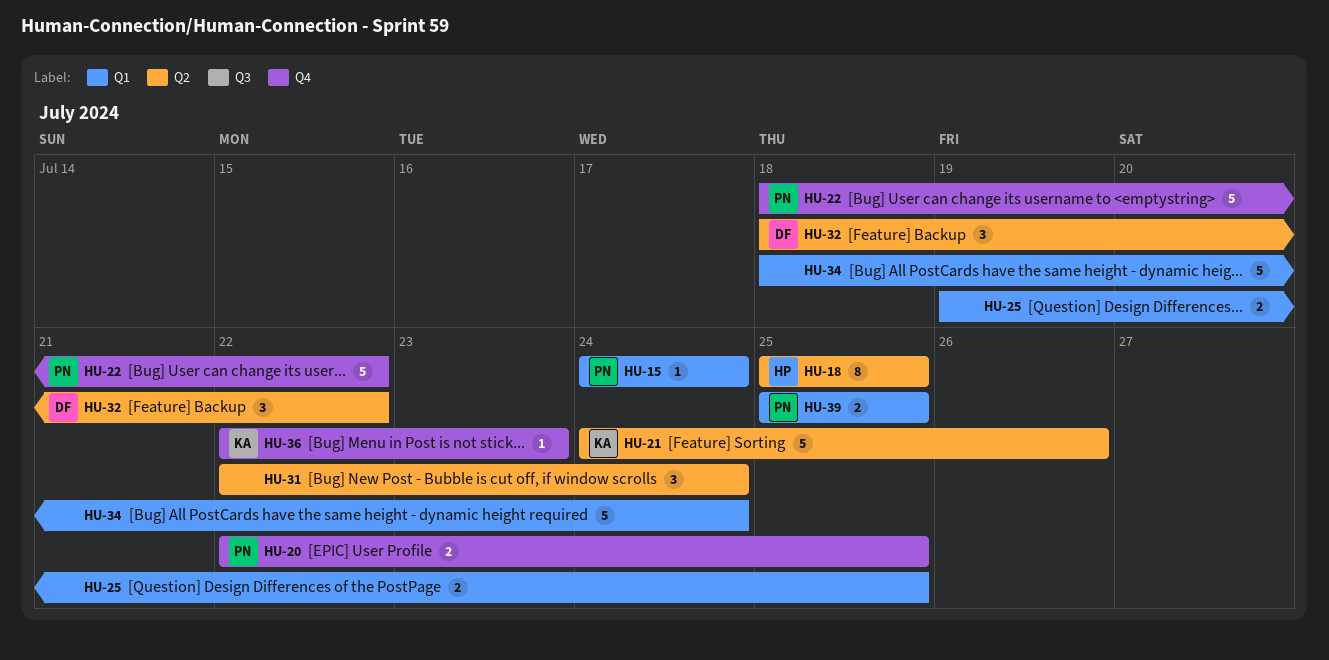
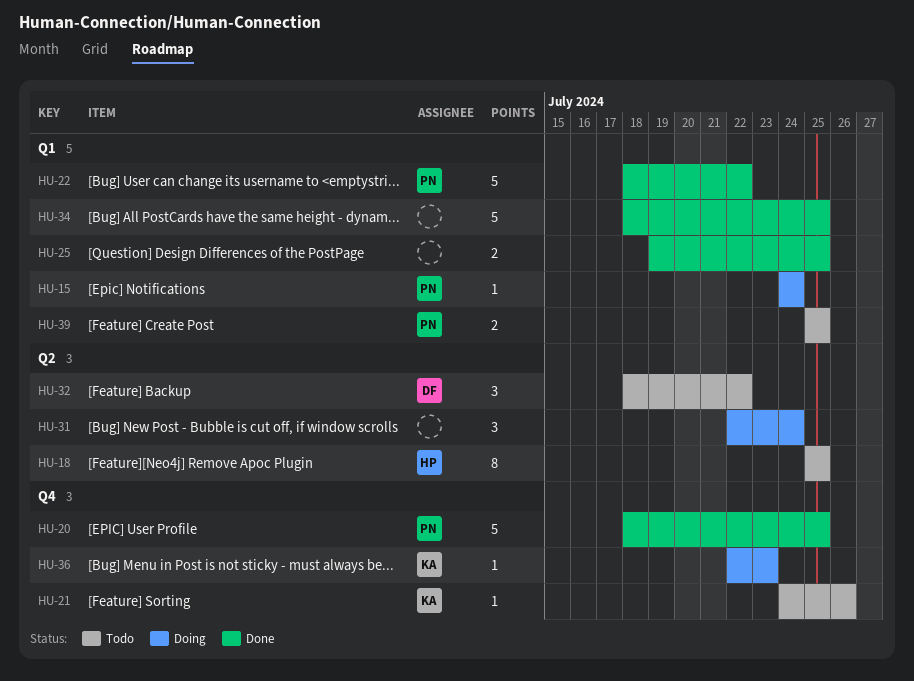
HU-20, estimate: 2 -> 5
HU-20, start: Jul 22 -> Jul 18
HU-21, label: Q2 -> Q4
HU-21, estimate: 5 -> 1
HU-22, label: Q4 -> Q1
HU-34, due: Jul 24 -> Jul 25

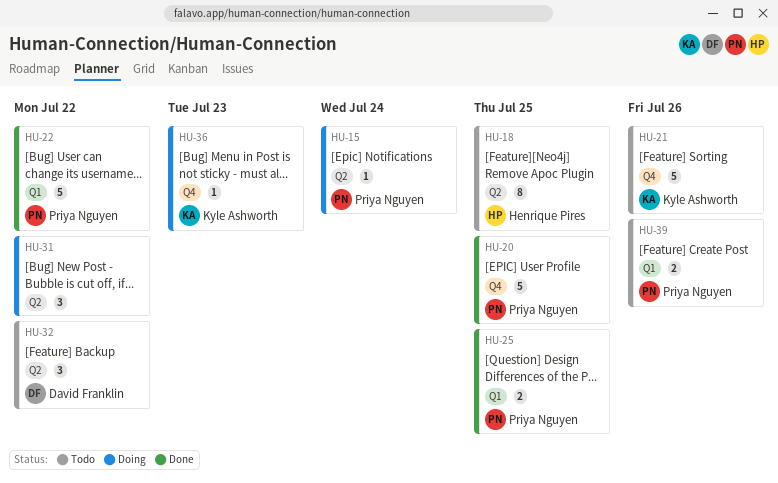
HU-15, label: Q1 -> Q2
HU-21, estimate: 1 -> 5
HU-25, owner: none -> Priya Nguyen
HU-31, due: Jul 24 -> Jul 22
HU-34: present -> none
HU-39, due: Jul 25 -> Jul 26

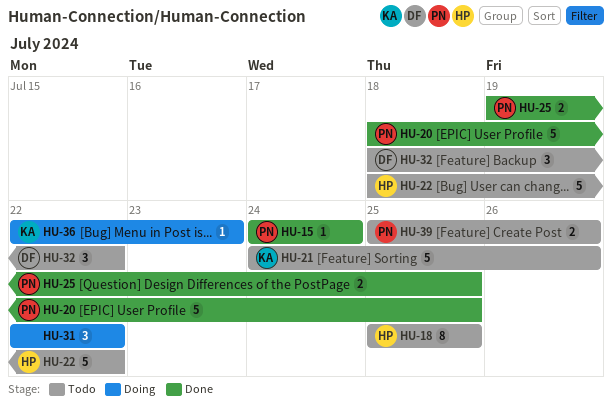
HU-15, status: Doing -> Done
HU-22, status: Done -> Todo
HU-22, owner: Priya Nguyen -> Henrique Pires

